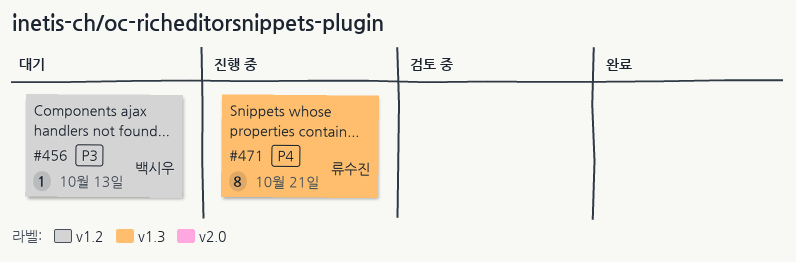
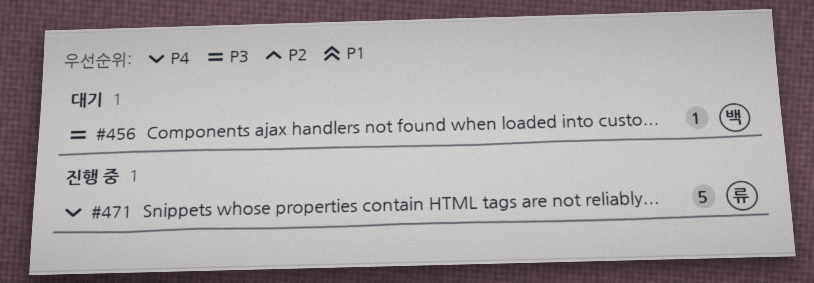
#471, estimate: 8 -> 5

